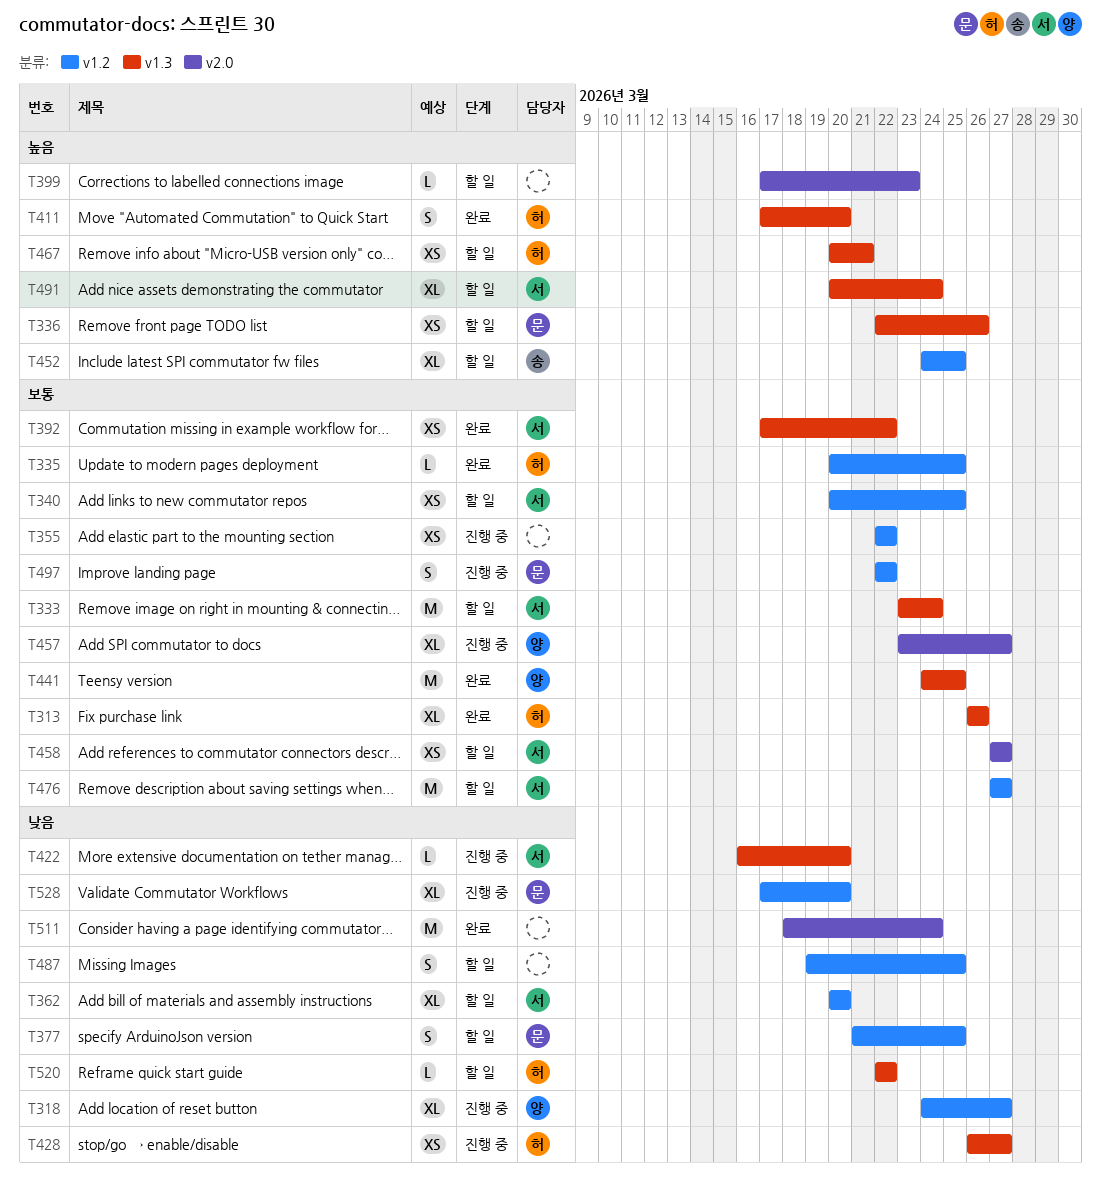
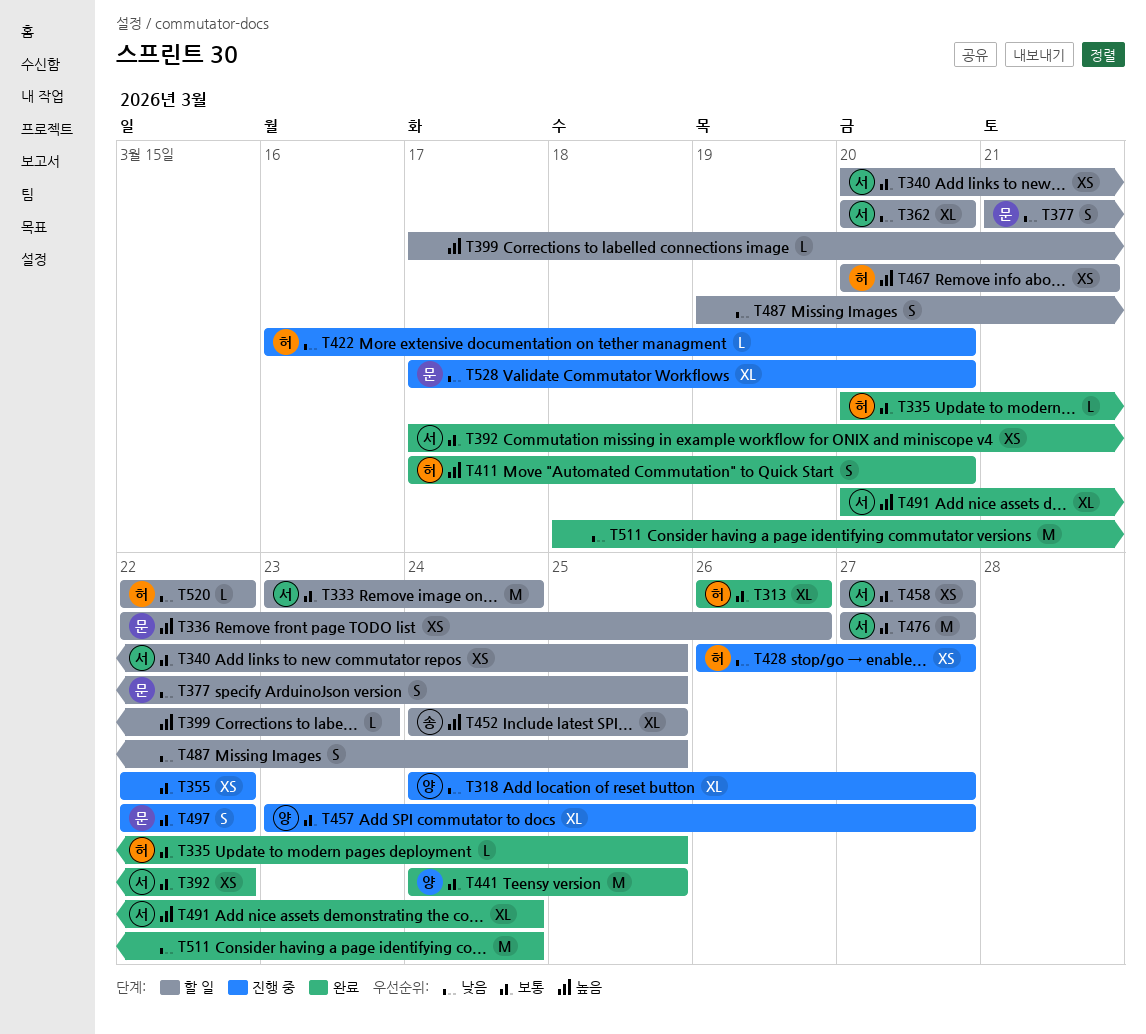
T422, owner: 서 -> 허
T491, status: 할 일 -> 완료

